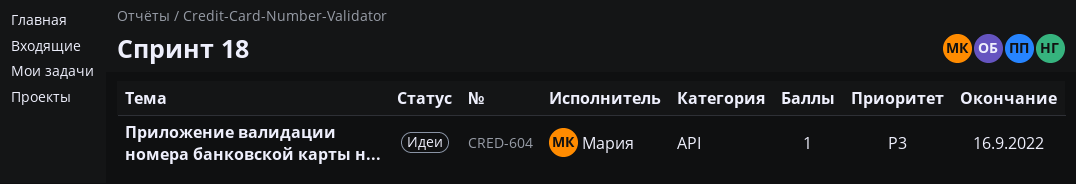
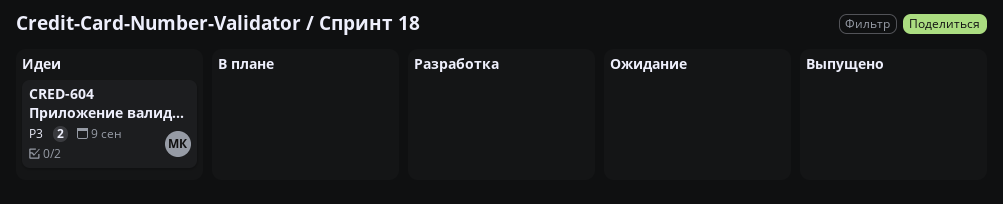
CRED-604, estimate: 1 -> 2
CRED-604, due: Sep 16 -> Sep 9

